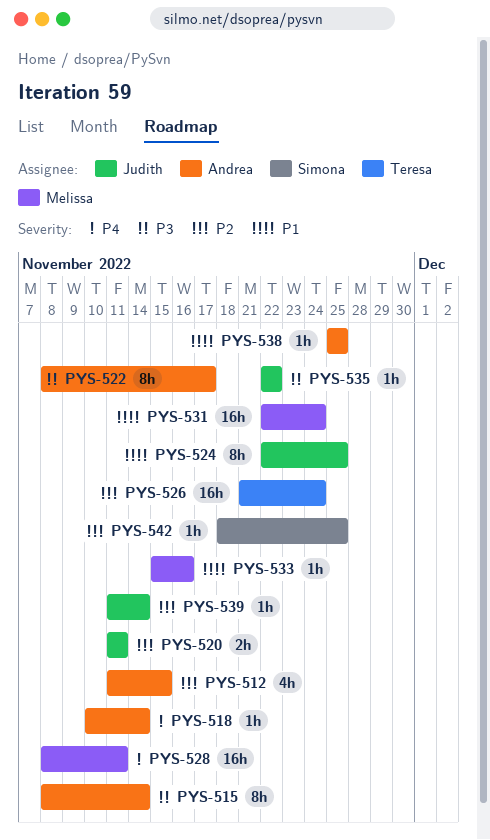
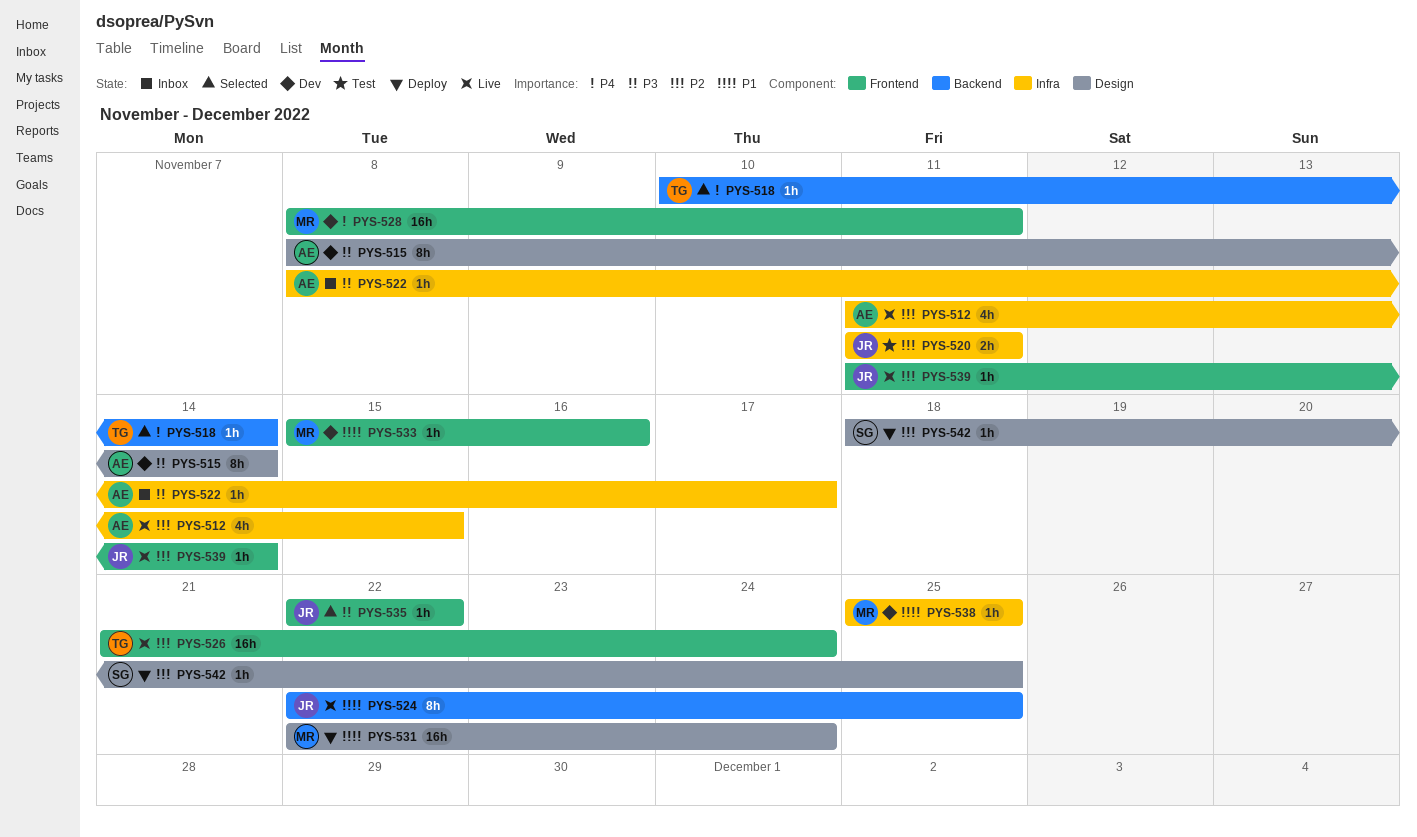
PYS-518, owner: Andrea -> Teresa
PYS-522, estimate: 8h -> 1h
PYS-538, owner: Andrea -> Melissa

